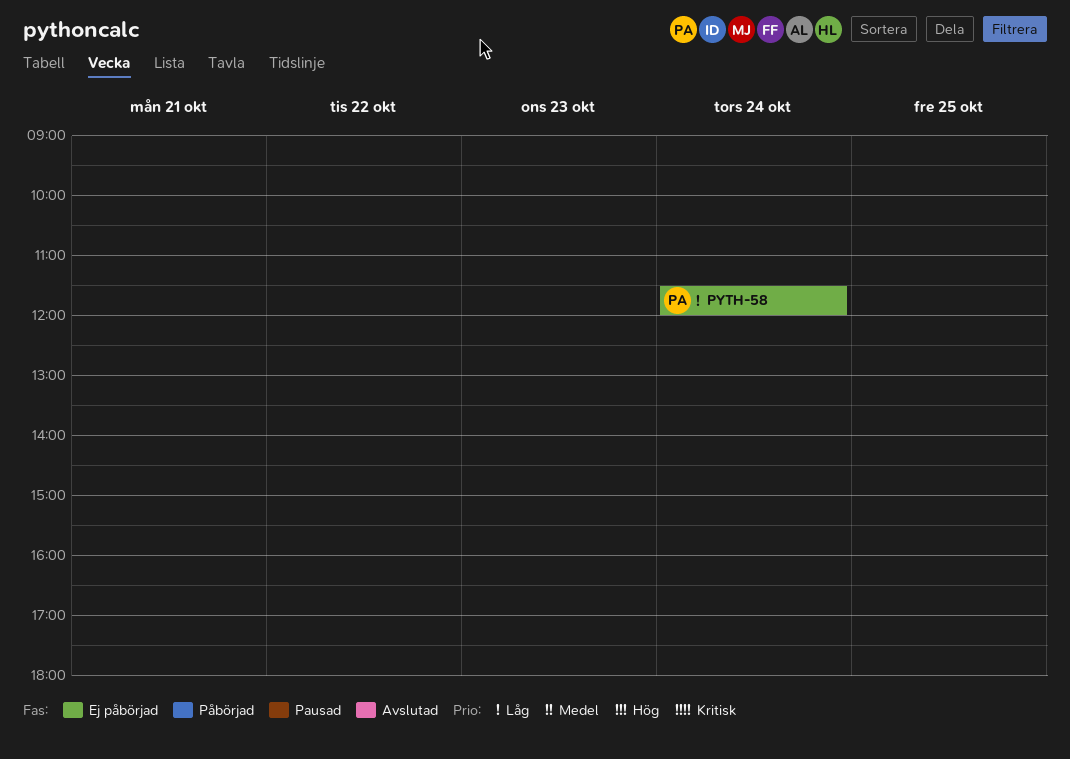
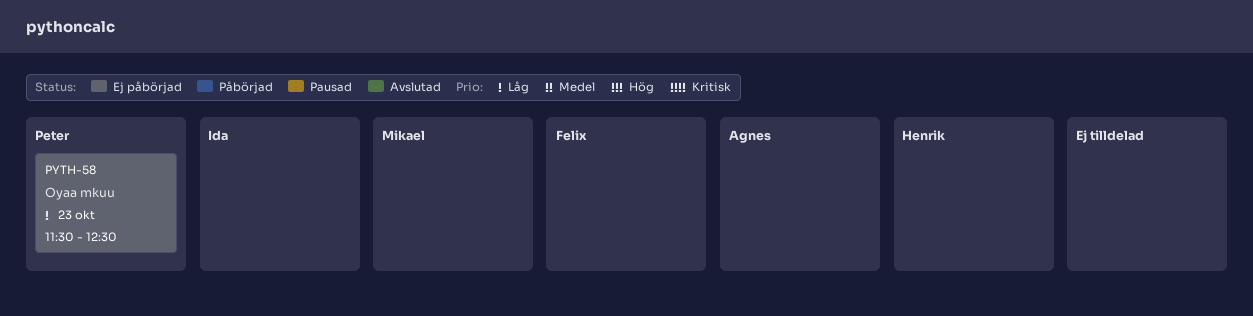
PYTH-58, day: Oct 24 -> Oct 23
PYTH-58, ends: 12:00 -> 12:30

